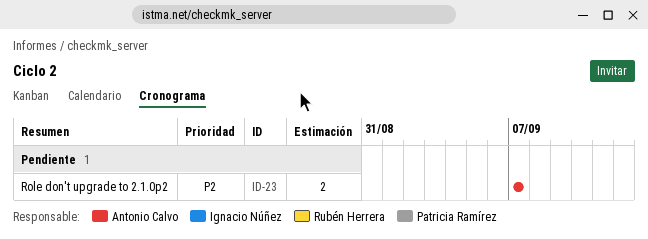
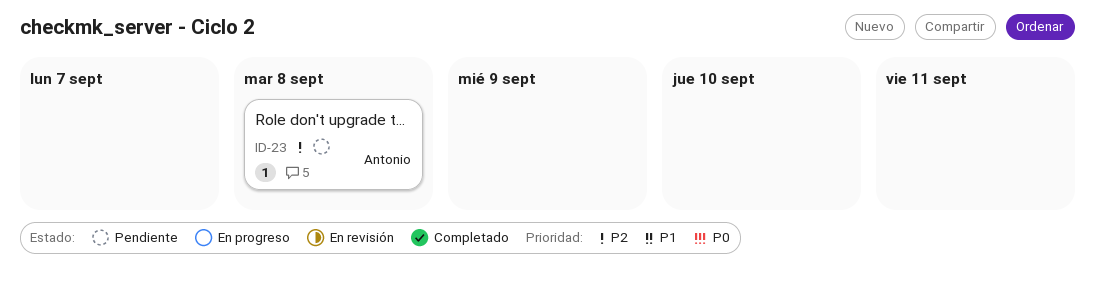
ID-23, estimate: 2 -> 1
ID-23, due: Sep 7 -> Sep 8

